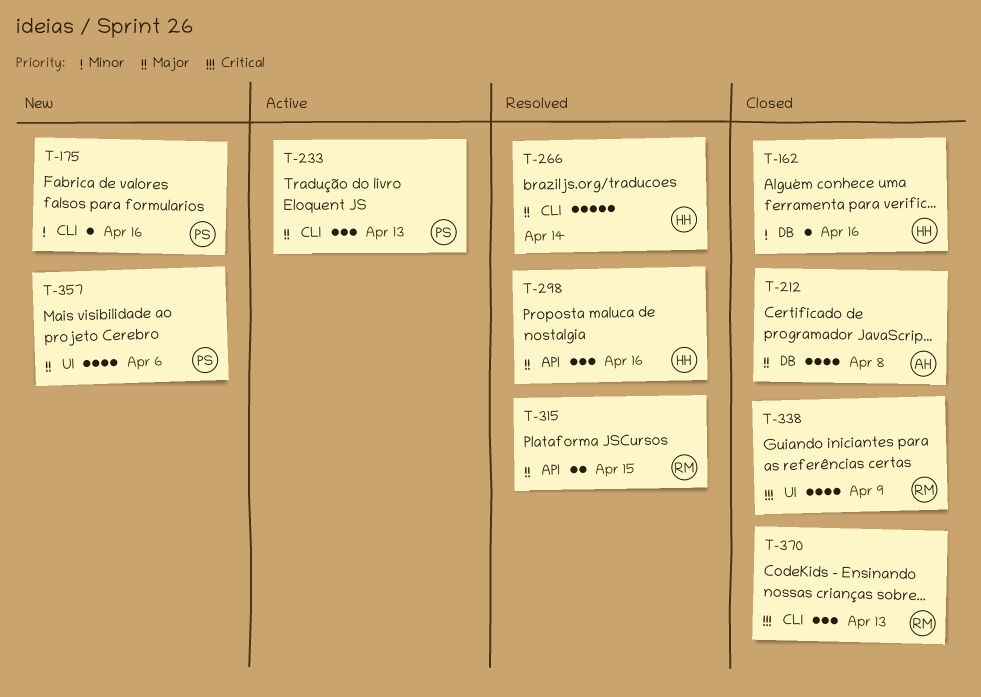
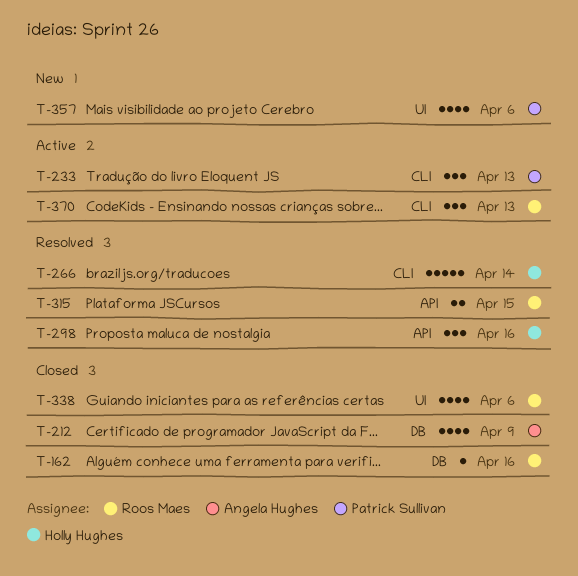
T-162, owner: Holly Hughes -> Roos Maes
T-175: present -> none
T-212, due: Apr 8 -> Apr 9
T-338, due: Apr 9 -> Apr 6
T-370, status: Closed -> Active

